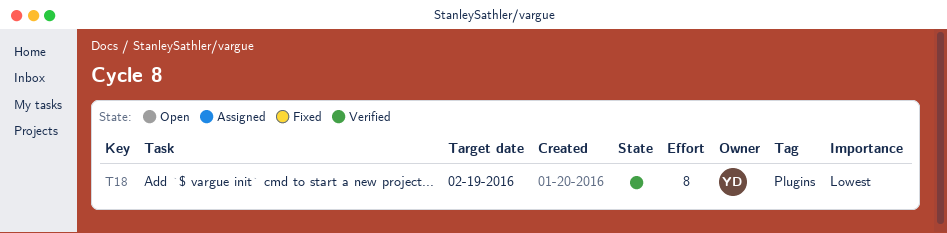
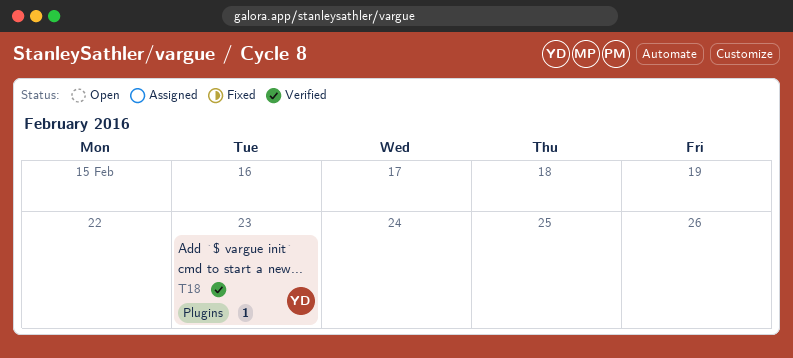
T18, estimate: 8 -> 1
T18, due: Feb 19 -> Feb 23

